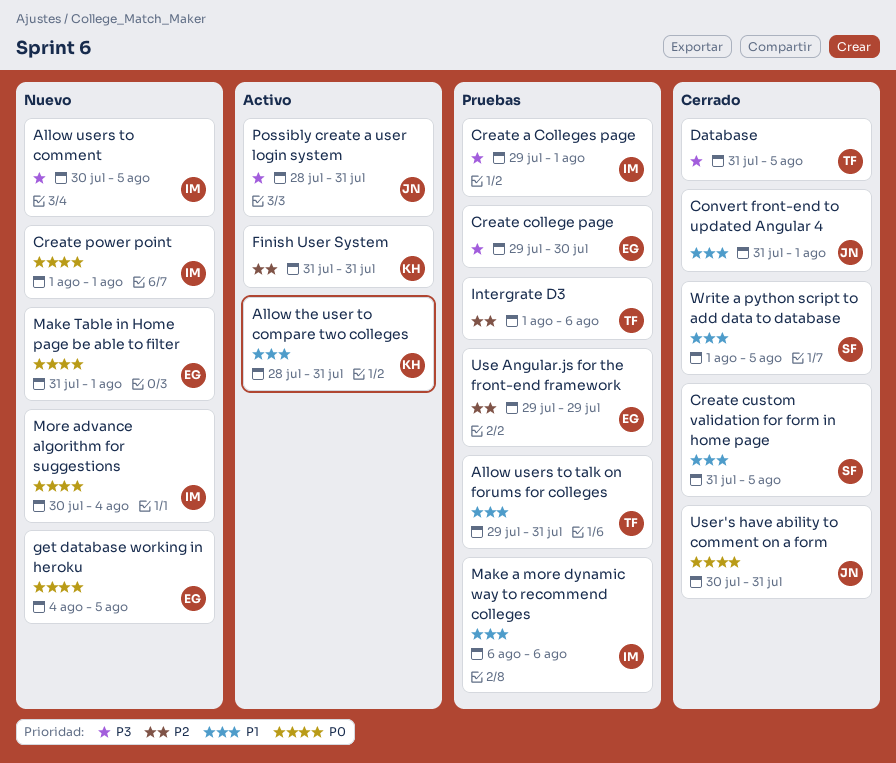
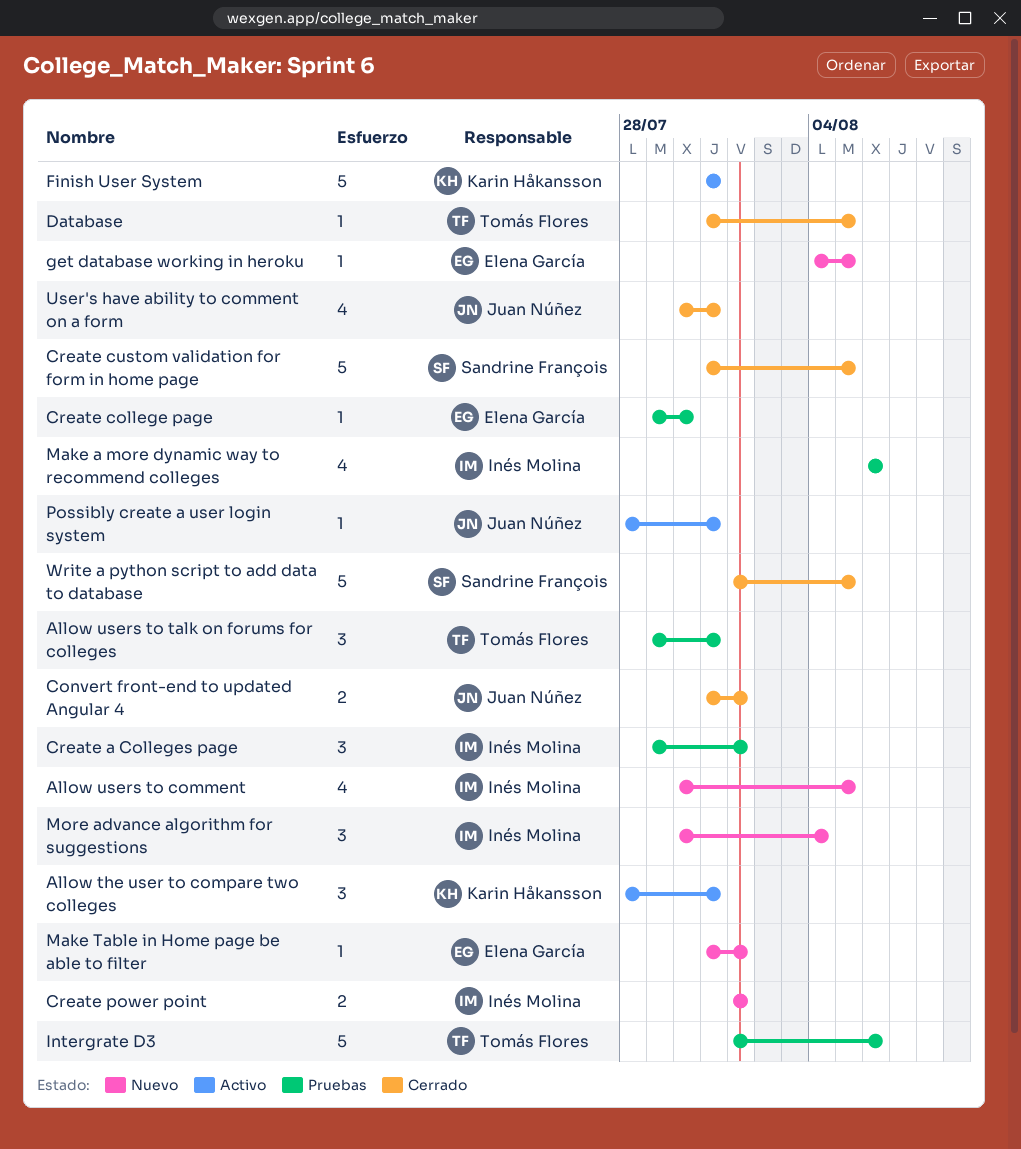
Use Angular.js for the front-end framework: present -> none

